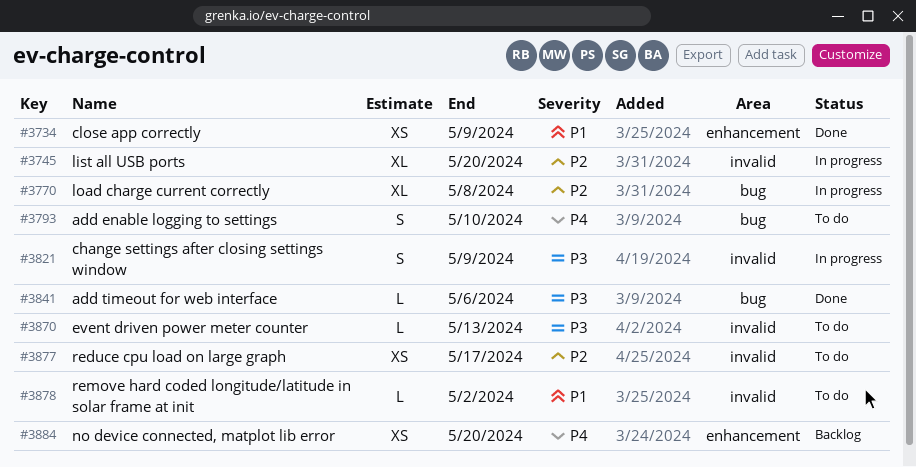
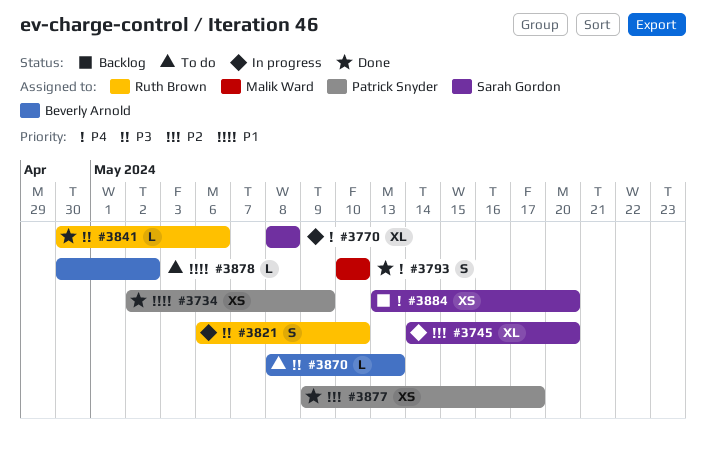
#3770, priority: P2 -> P4
#3793, status: To do -> Done
#3821, due: May 9 -> May 10
#3877, status: To do -> Done

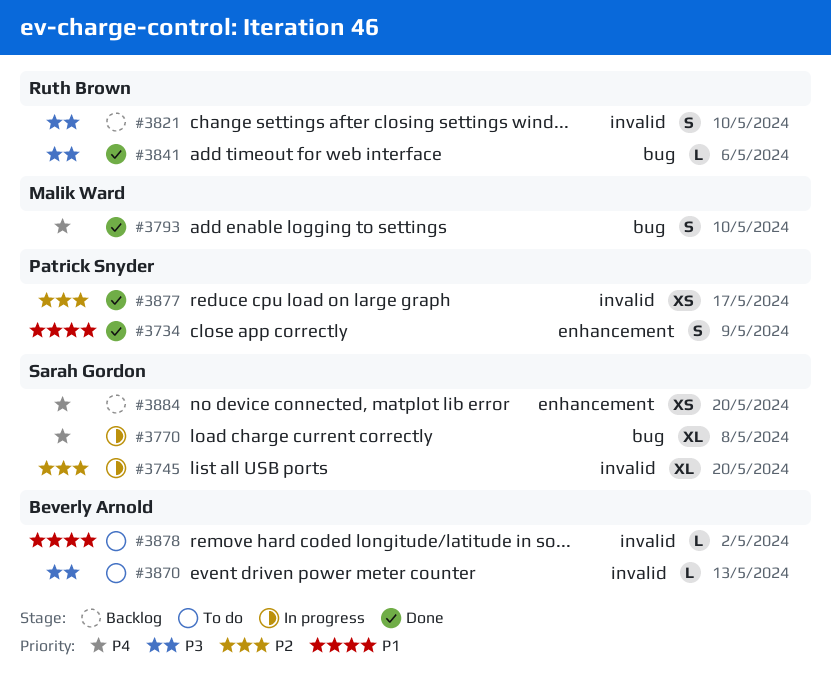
#3734, estimate: XS -> S
#3821, status: In progress -> Backlog

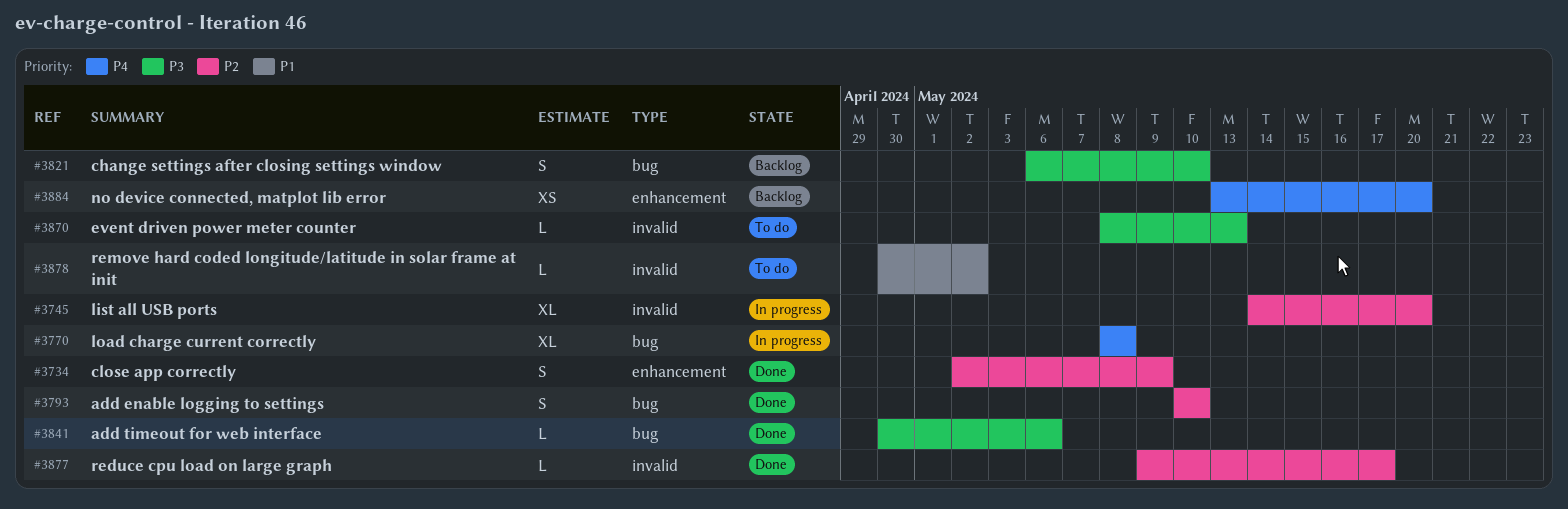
#3734, priority: P1 -> P2
#3793, priority: P4 -> P2
#3821, label: invalid -> bug
#3877, estimate: XS -> L

